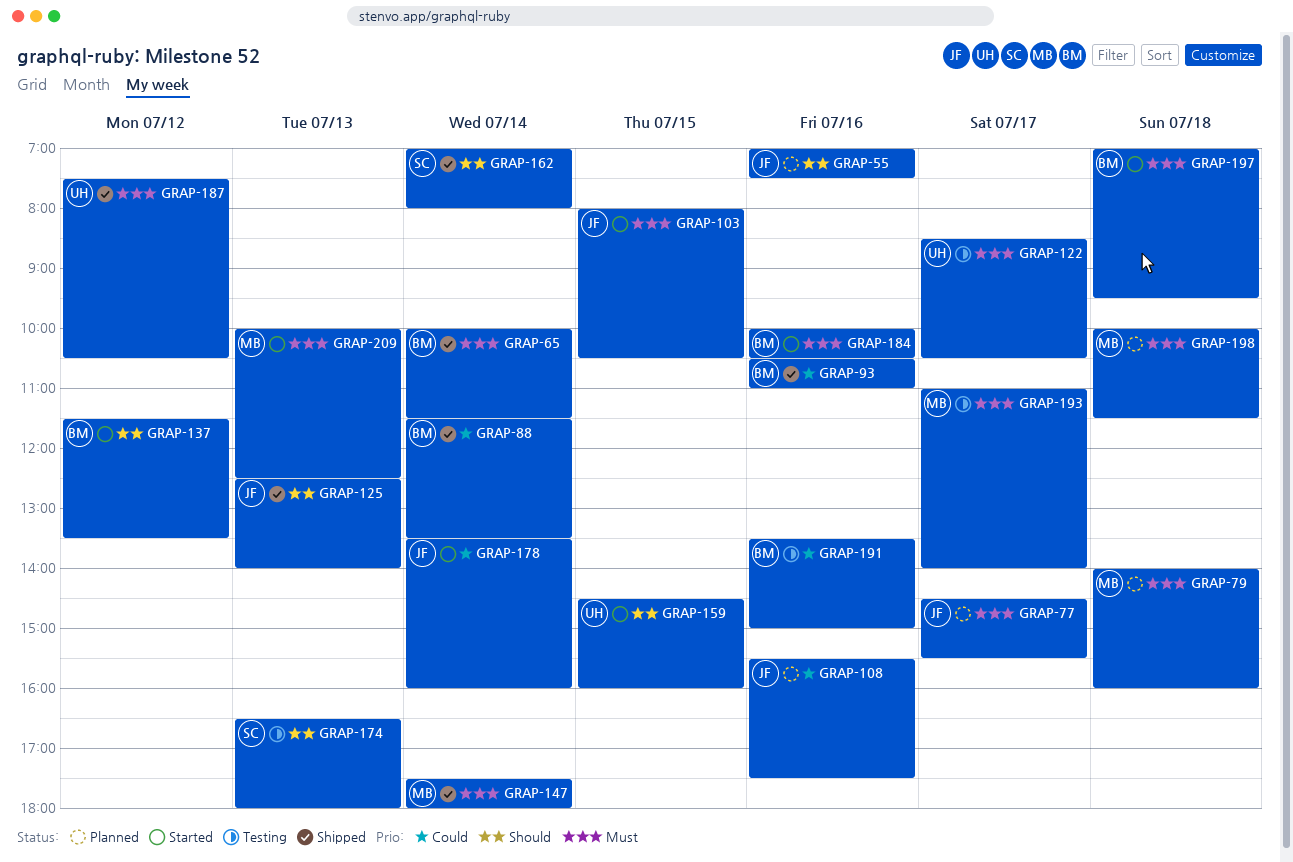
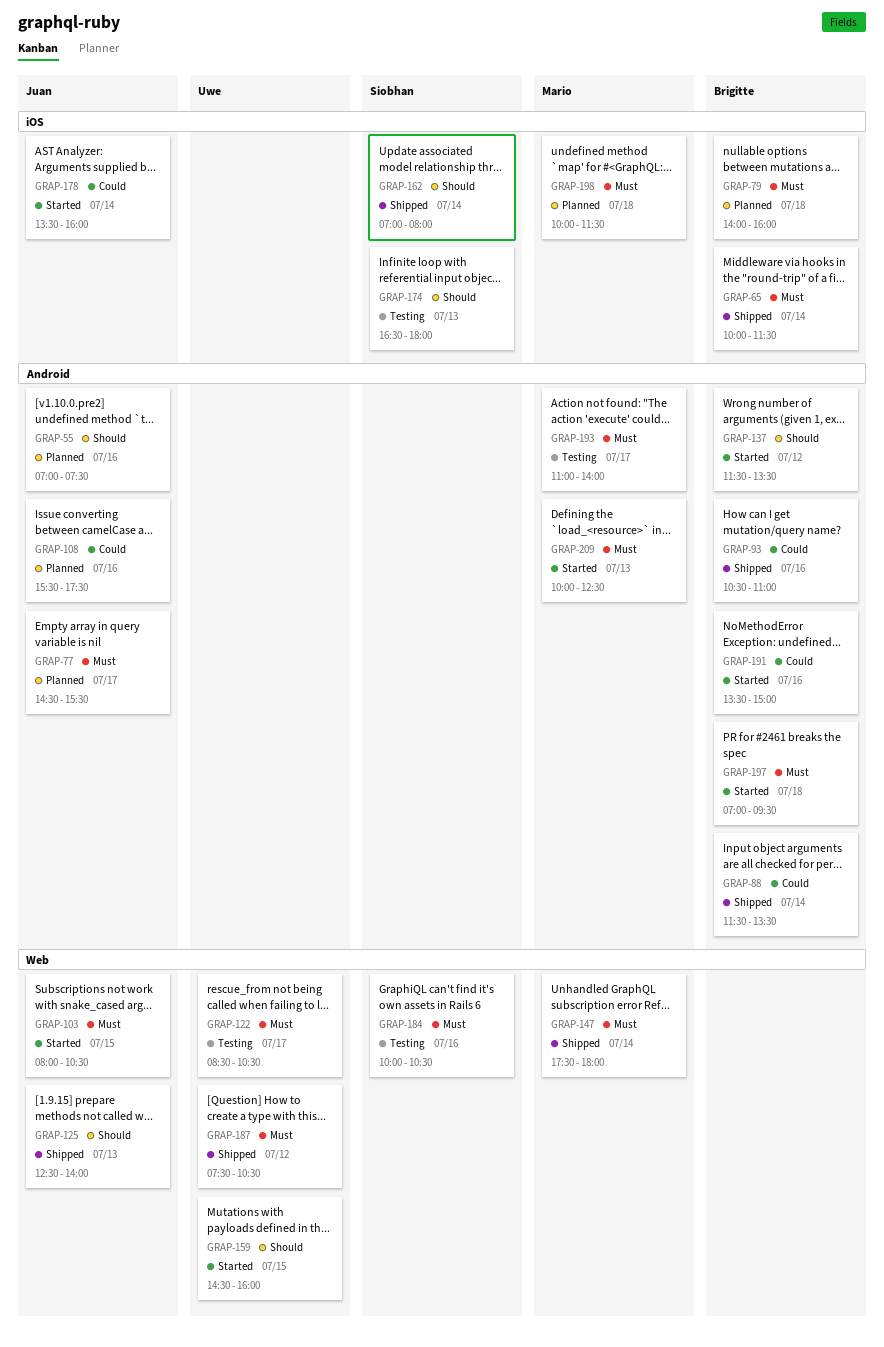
GRAP-79, owner: Mario -> Brigitte
GRAP-184, status: Started -> Testing
GRAP-184, owner: Brigitte -> Siobhan
GRAP-191, status: Testing -> Started

